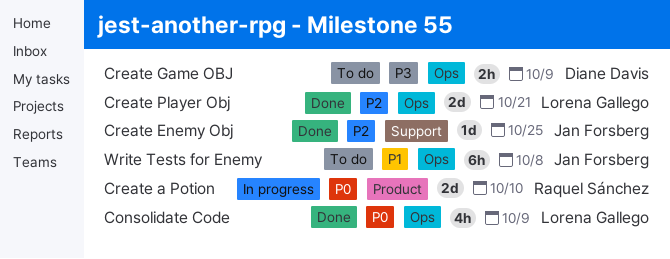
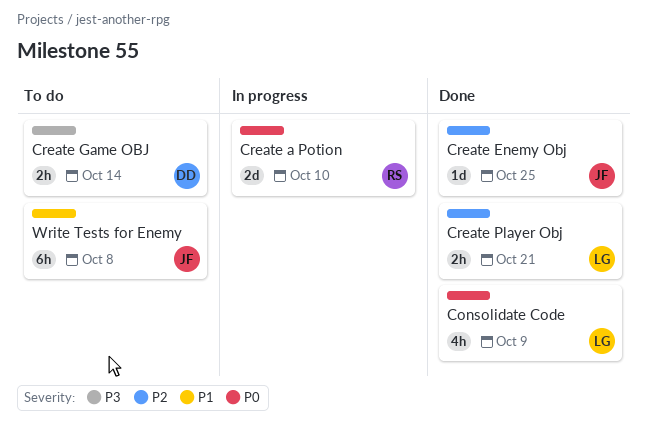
Create Game OBJ, due: Oct 9 -> Oct 14
Create Player Obj, estimate: 2d -> 2h

